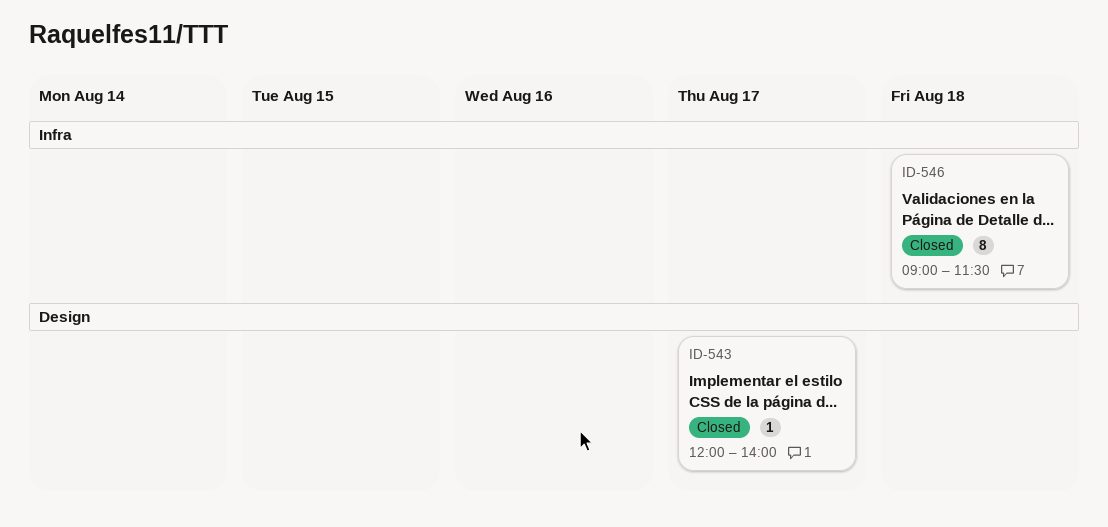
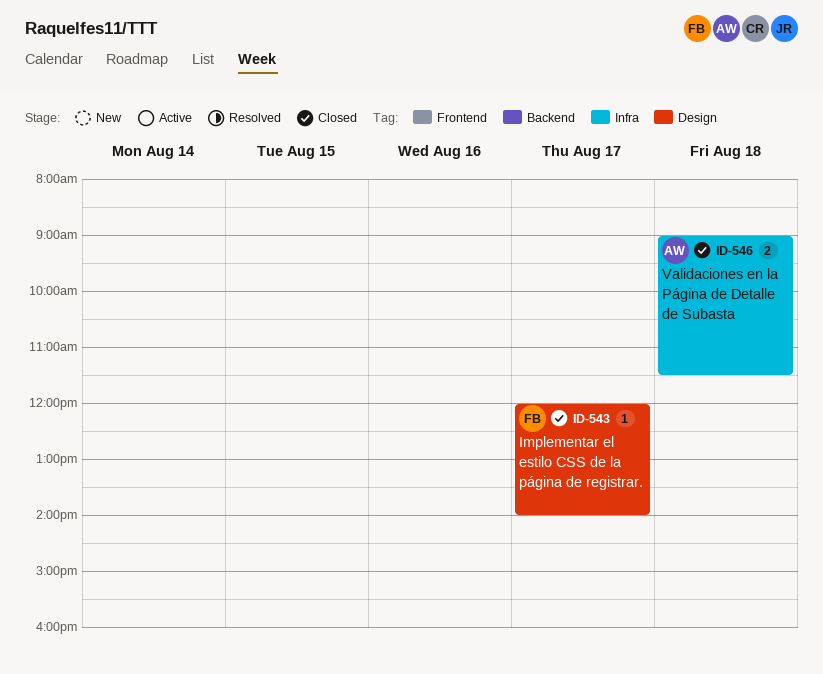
ID-546, estimate: 8 -> 2

